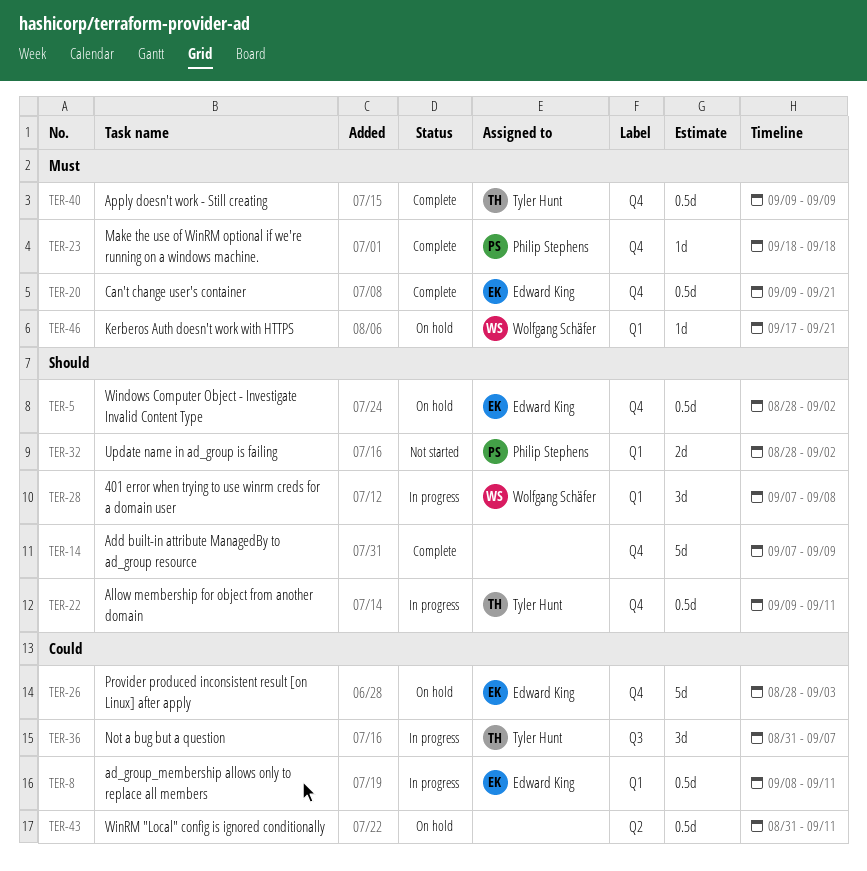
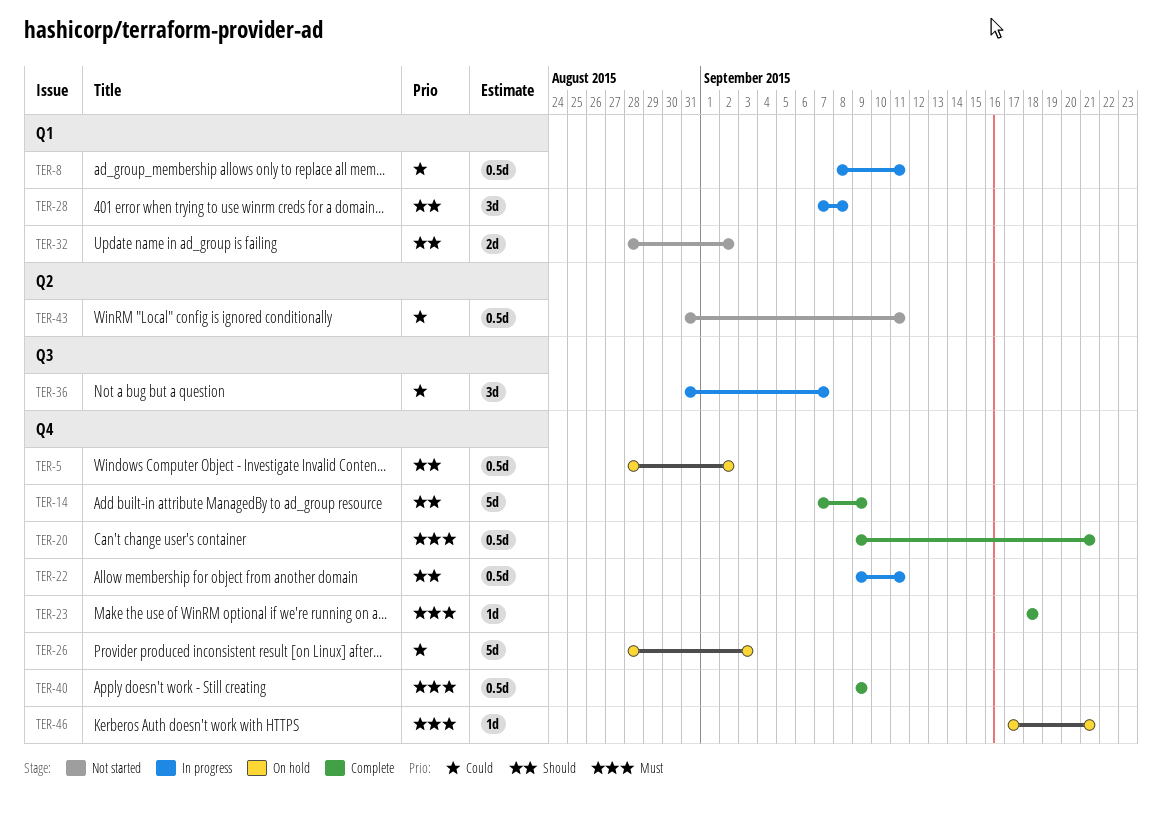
TER-43, status: On hold -> Not started
TER-46, label: Q1 -> Q4

